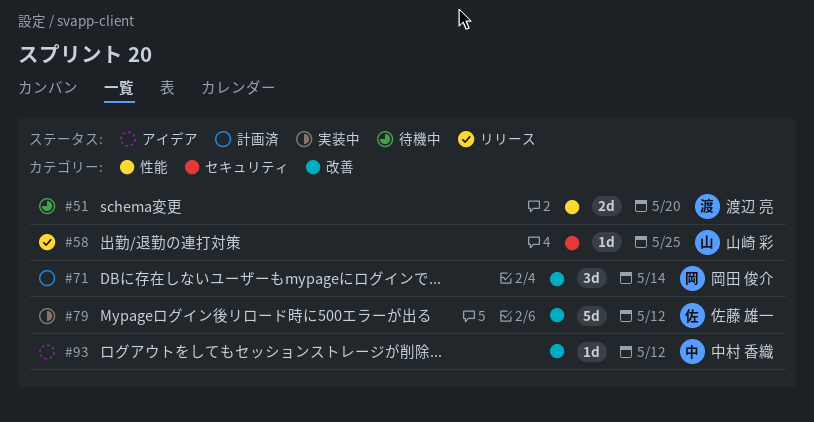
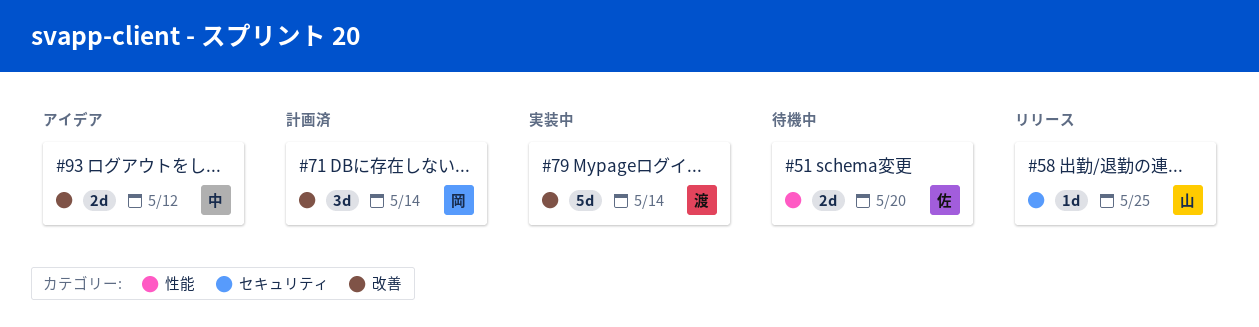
#51, owner: 渡辺 亮 -> 佐藤 雄一
#79, owner: 佐藤 雄一 -> 渡辺 亮
#79, due: May 12 -> May 14
#93, estimate: 1d -> 2d

